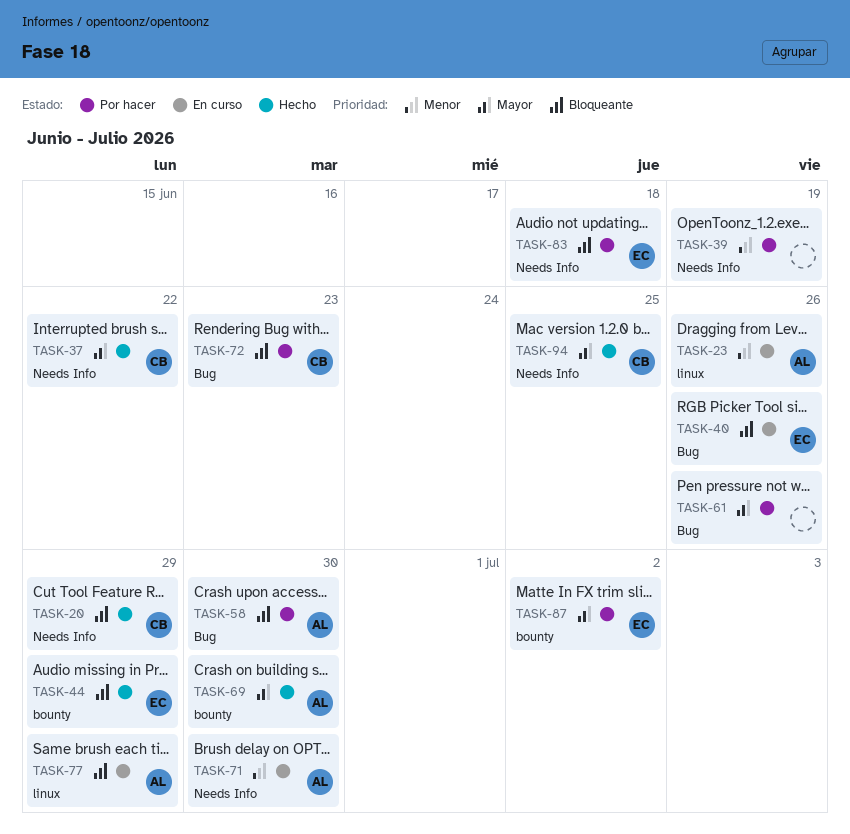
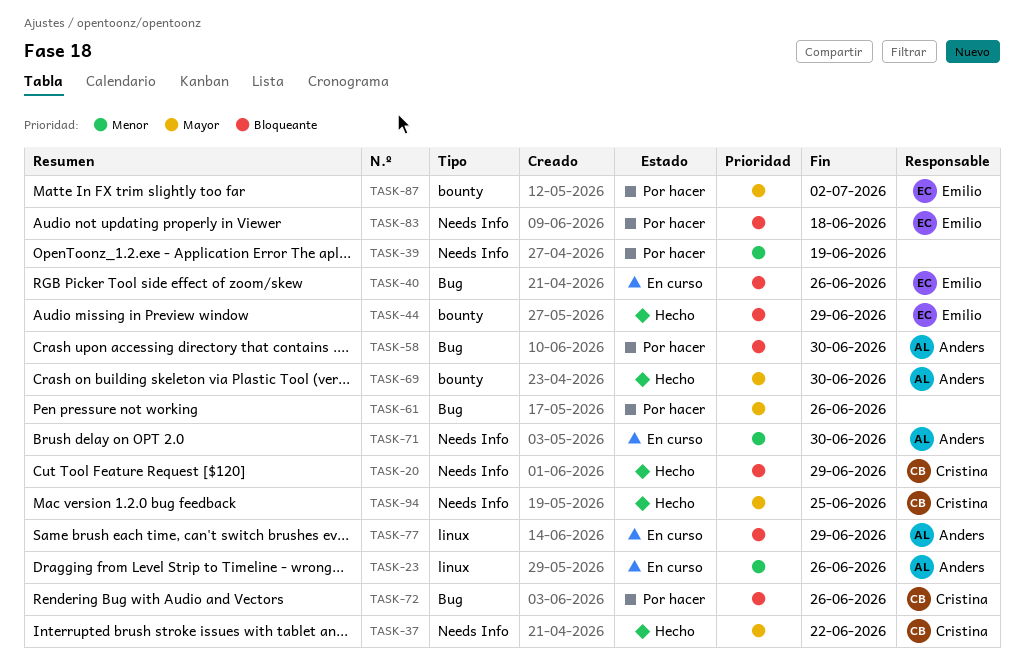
TASK-72, due: Jun 23 -> Jun 26

